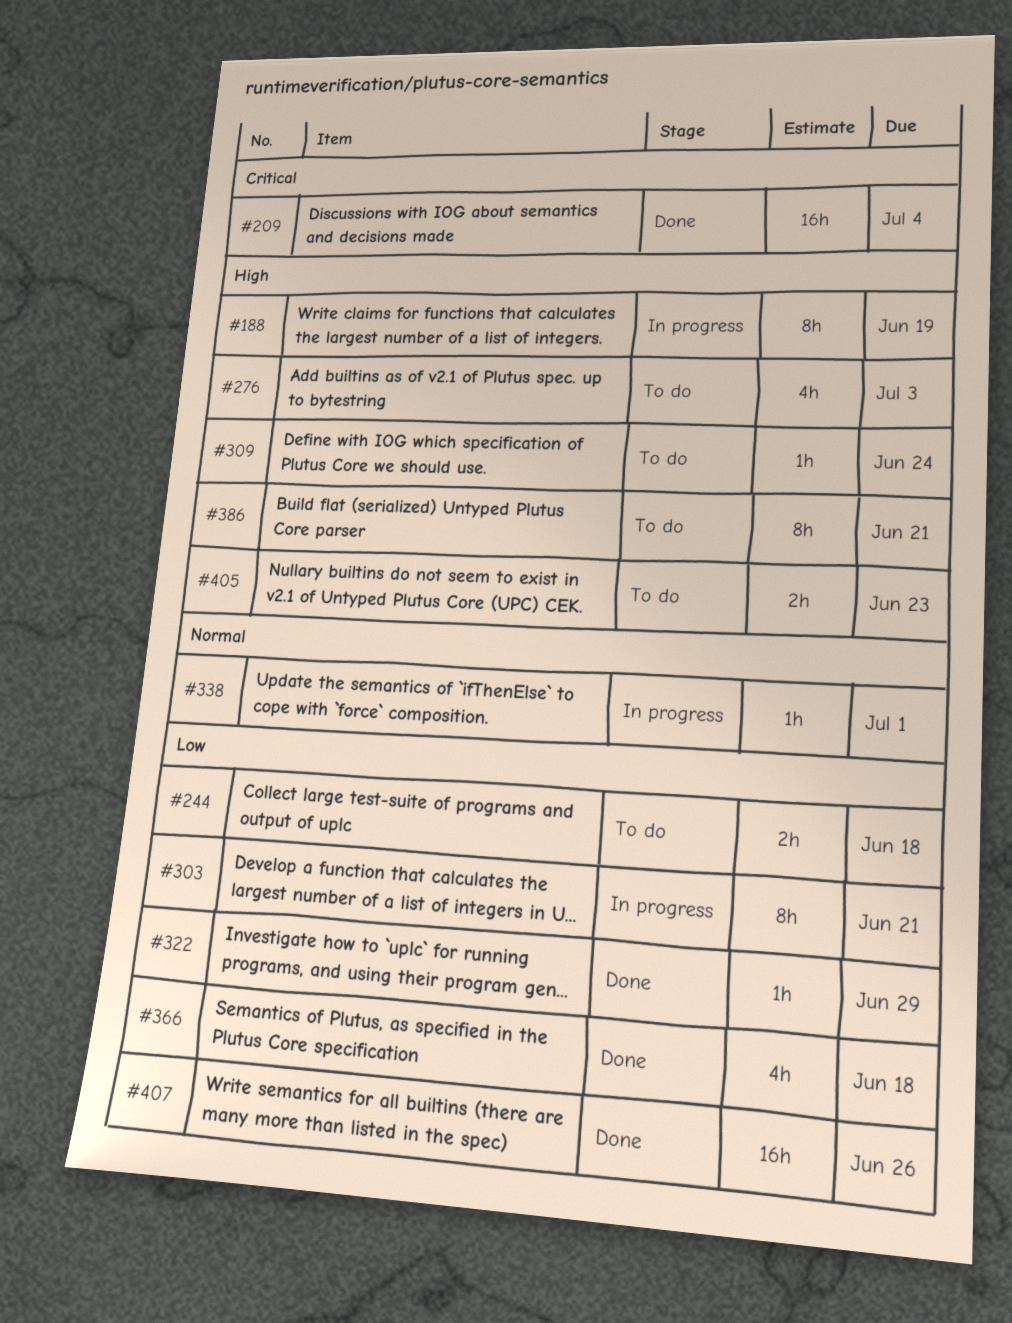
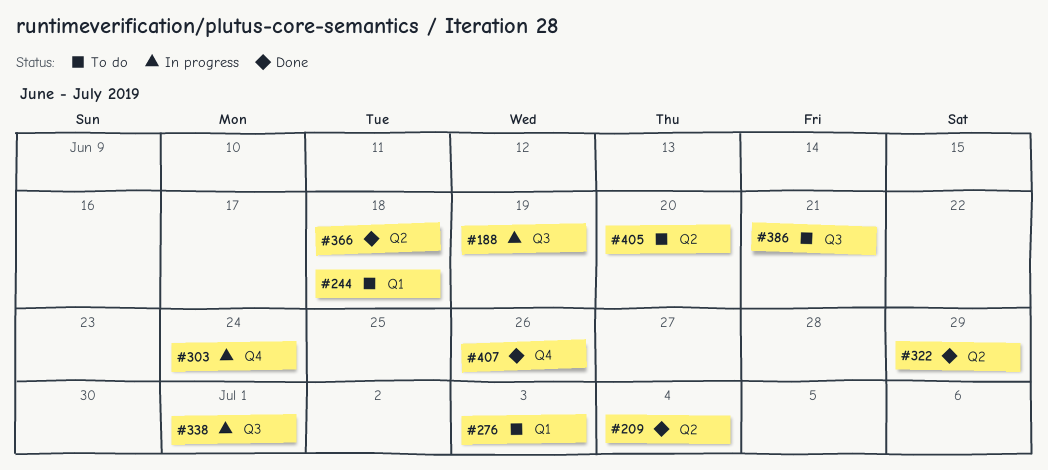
#303, due: Jun 21 -> Jun 24
#309: present -> none
#405, due: Jun 23 -> Jun 20

